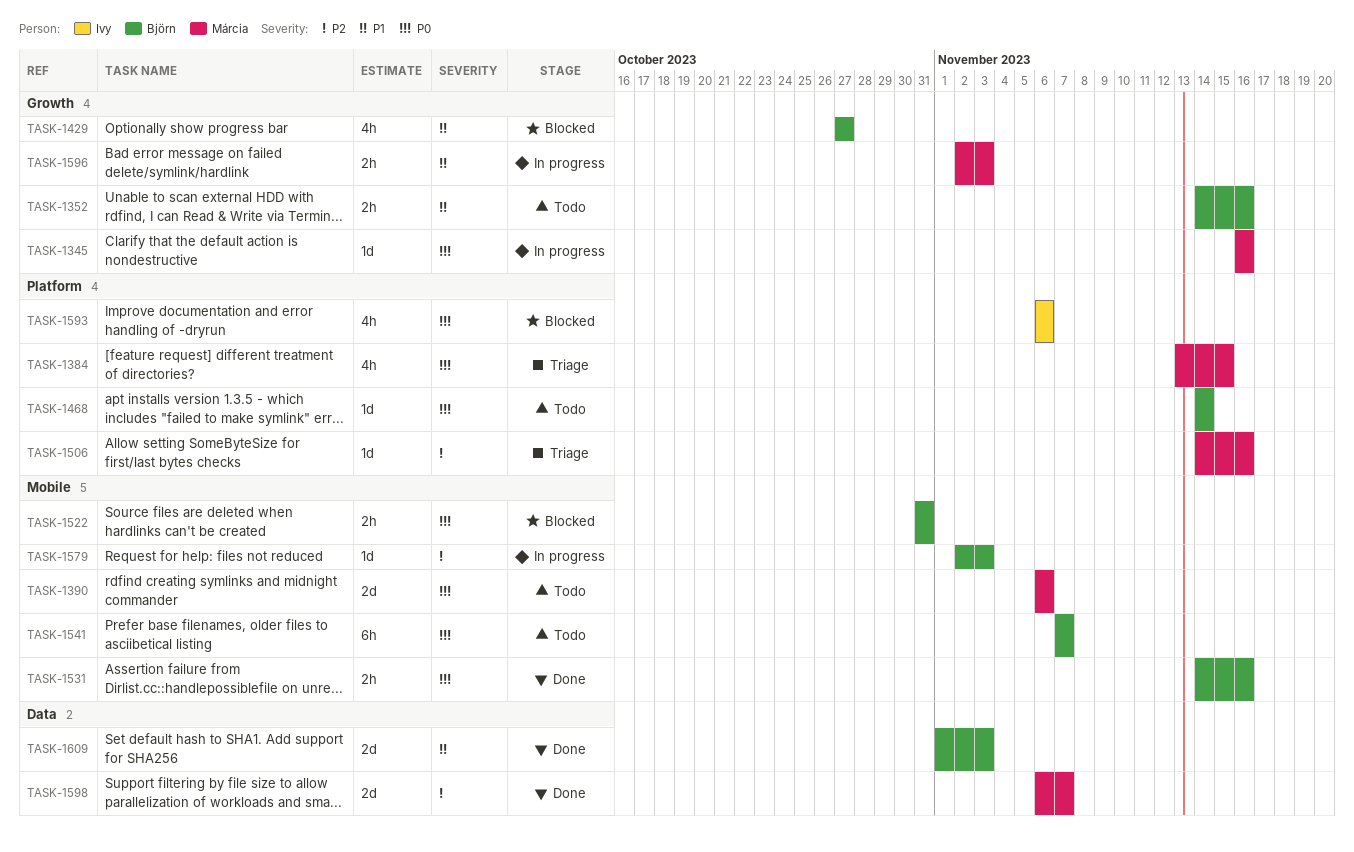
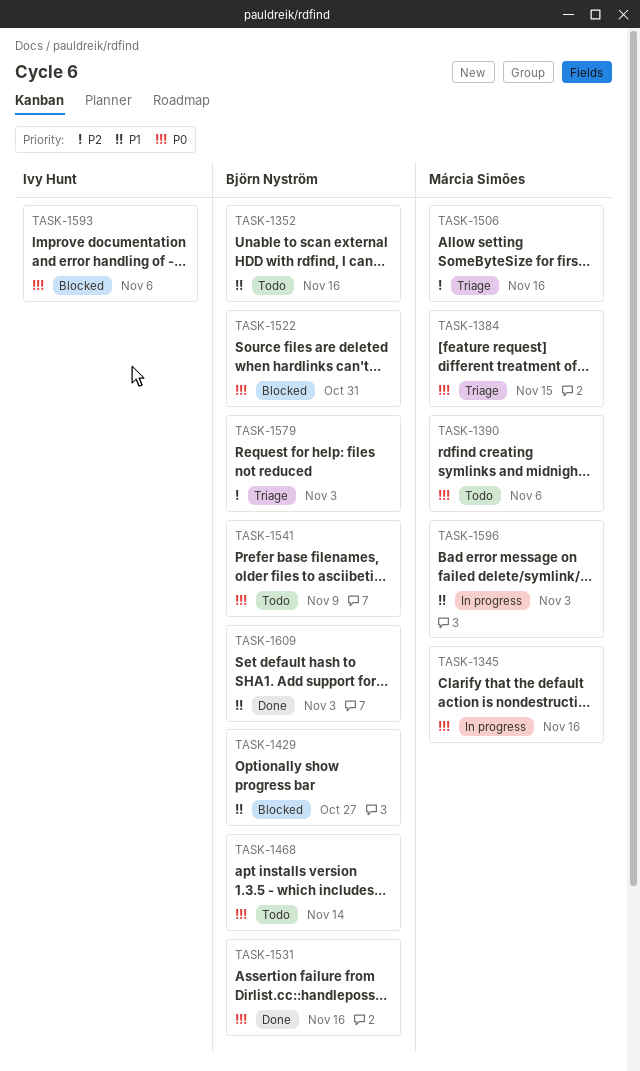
TASK-1541, due: Nov 7 -> Nov 9
TASK-1579, status: In progress -> Triage
TASK-1598: present -> none

